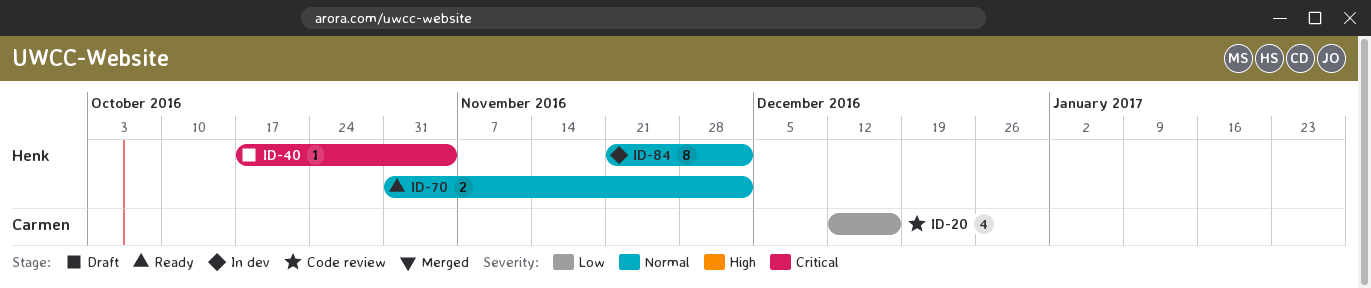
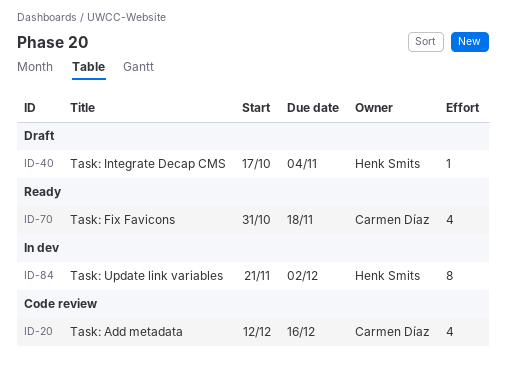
ID-70, owner: Henk Smits -> Carmen Díaz
ID-70, estimate: 2 -> 4
ID-70, due: Dec 2 -> Nov 18

